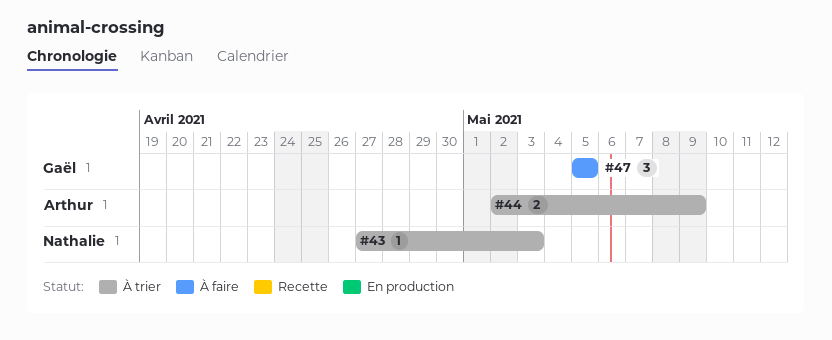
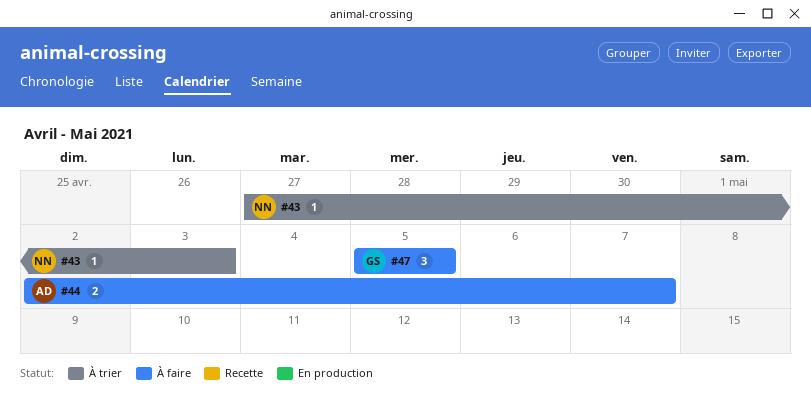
#44, status: À trier -> À faire
#44, due: May 9 -> May 7

